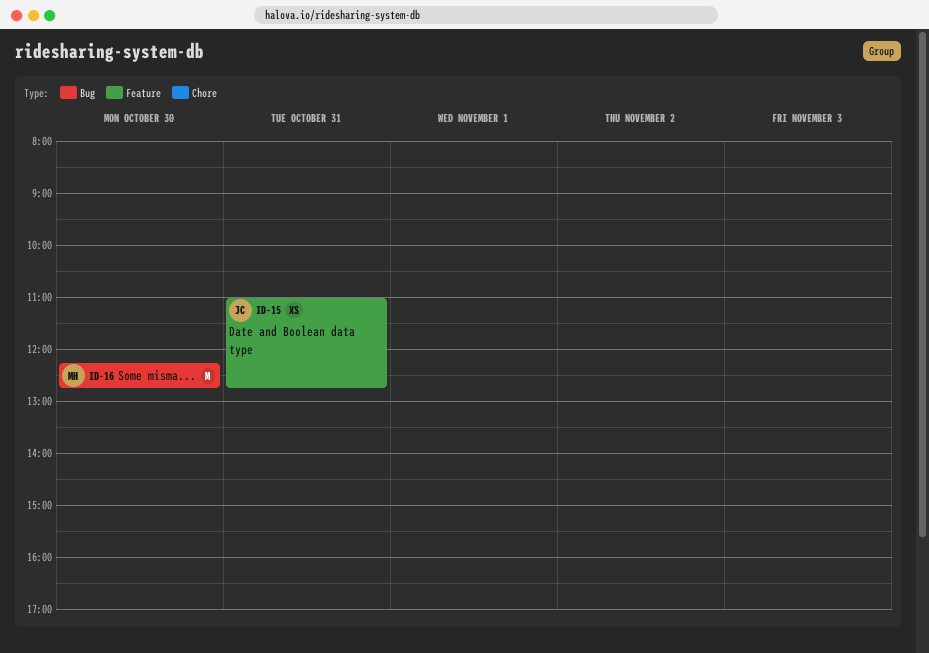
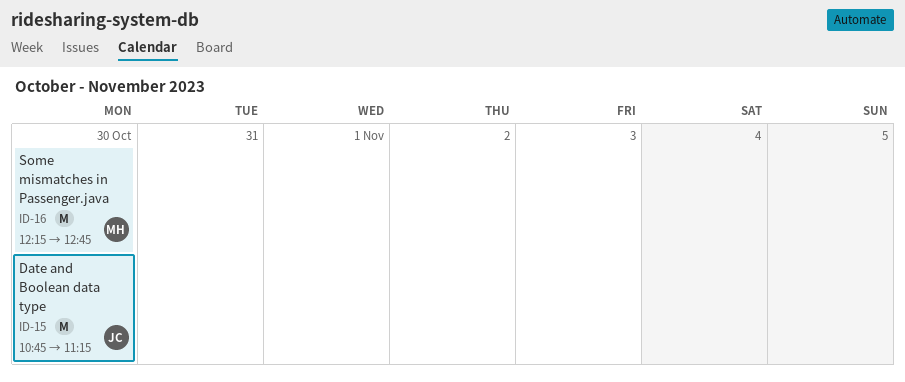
ID-15, estimate: XS -> M
ID-15, day: Oct 31 -> Oct 30
ID-15, begins: 11:00 -> 10:45
ID-15, ends: 12:45 -> 11:15

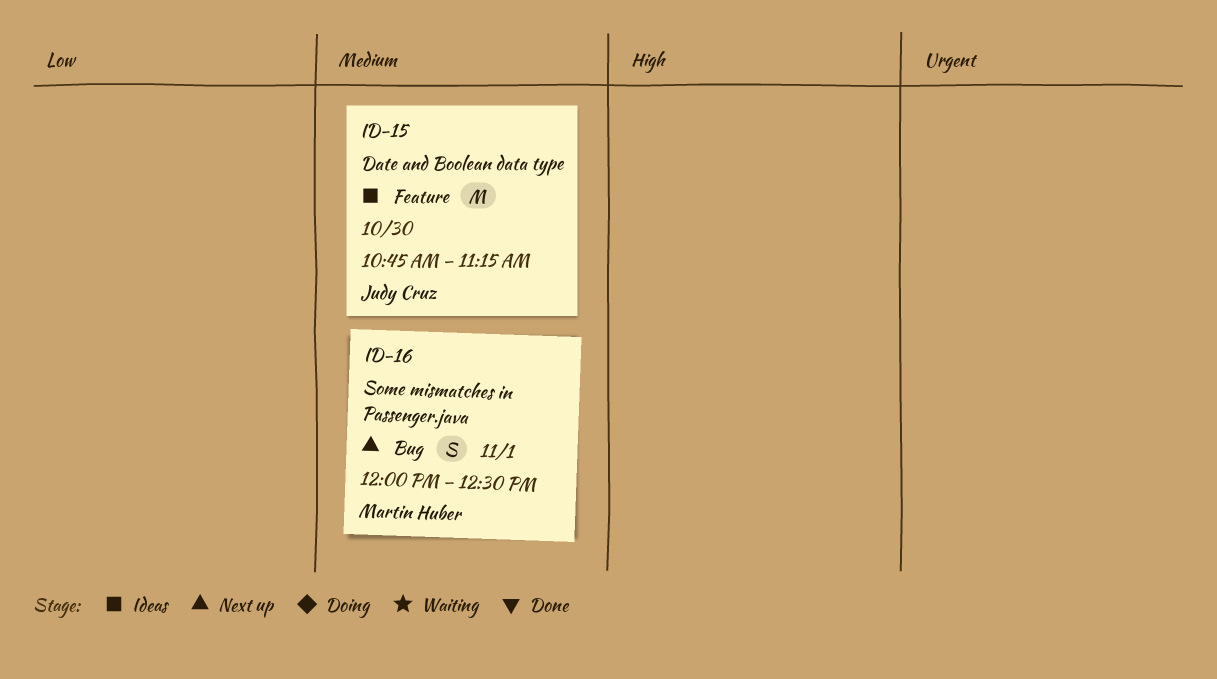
ID-16, estimate: M -> S
ID-16, day: Oct 30 -> Nov 1
ID-16, begins: 12:15 -> 12:00
ID-16, ends: 12:45 -> 12:30

